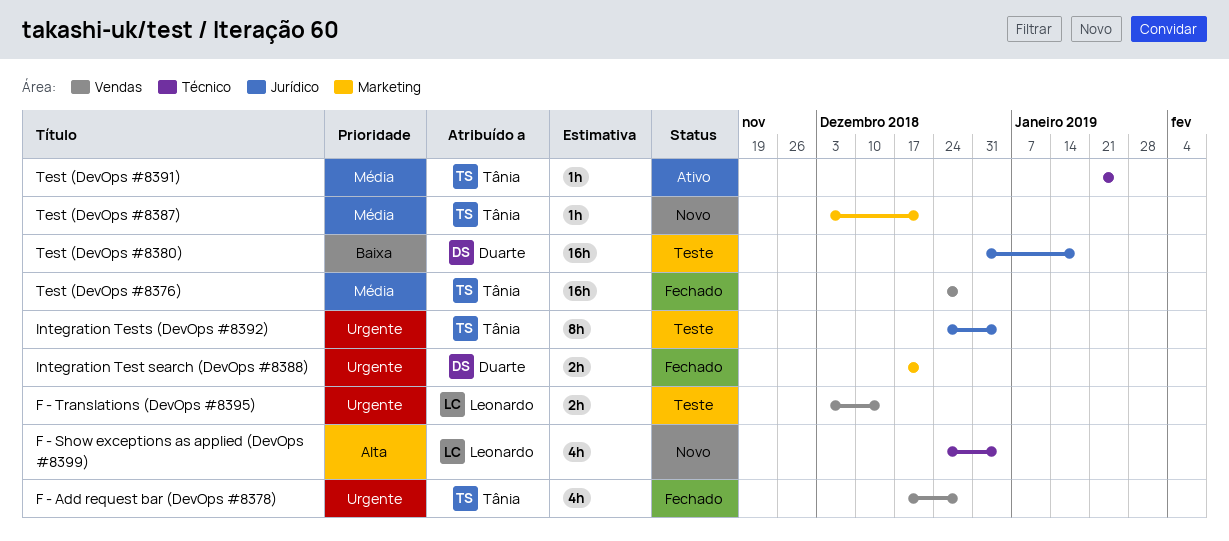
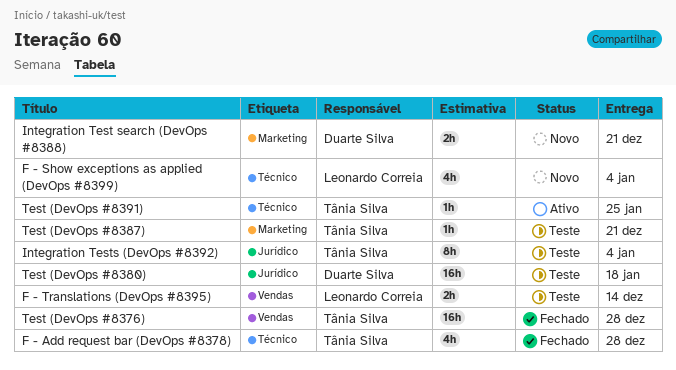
F - Add request bar (DevOps #8378), label: Vendas -> Técnico
Integration Test search (DevOps #8388), status: Fechado -> Novo
Test (DevOps #8387), status: Novo -> Teste

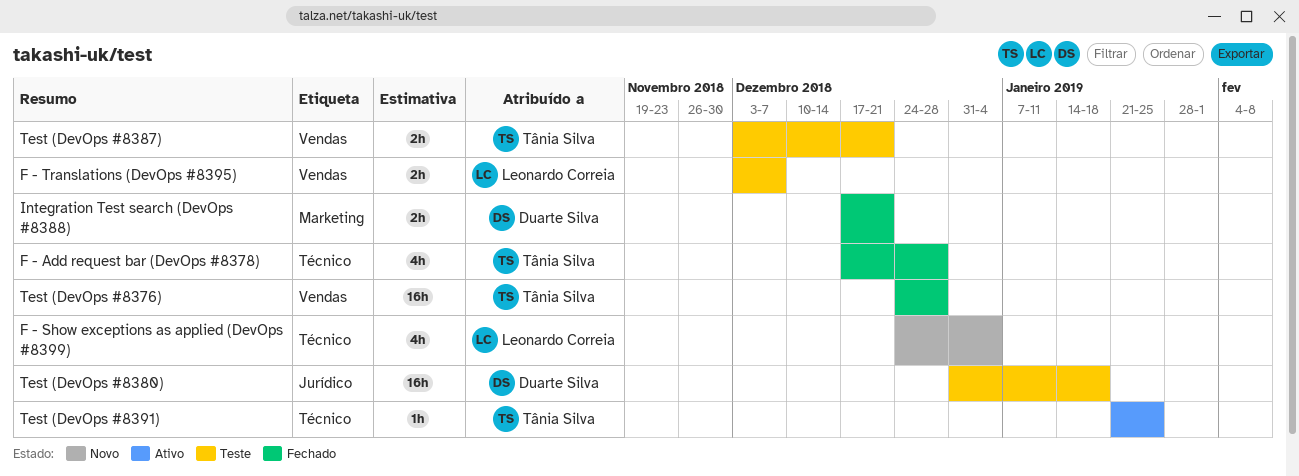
F - Translations (DevOps #8395), due: Dec 14 -> Dec 7
Integration Test search (DevOps #8388), status: Novo -> Fechado
Integration Tests (DevOps #8392): present -> none
Test (DevOps #8387), label: Marketing -> Vendas
Test (DevOps #8387), estimate: 1h -> 2h

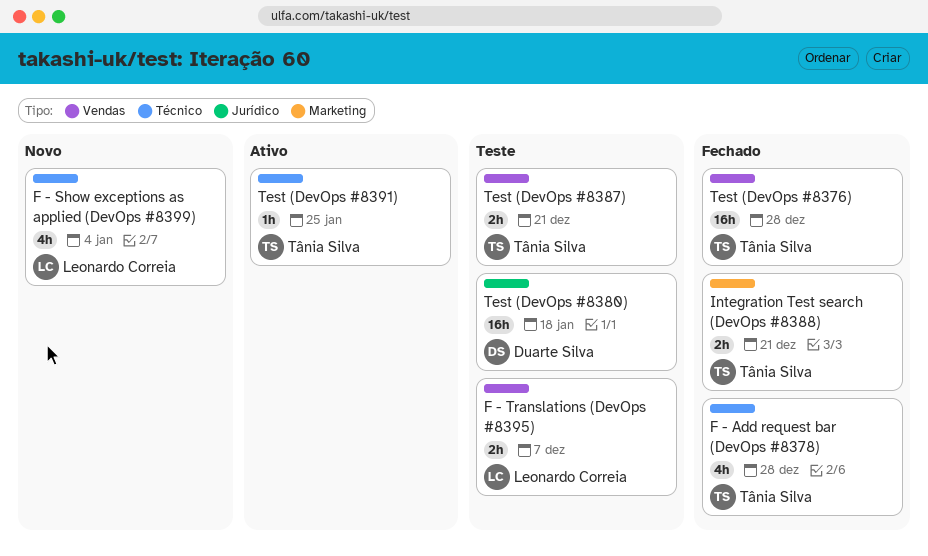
Integration Test search (DevOps #8388), owner: Duarte Silva -> Tânia Silva

